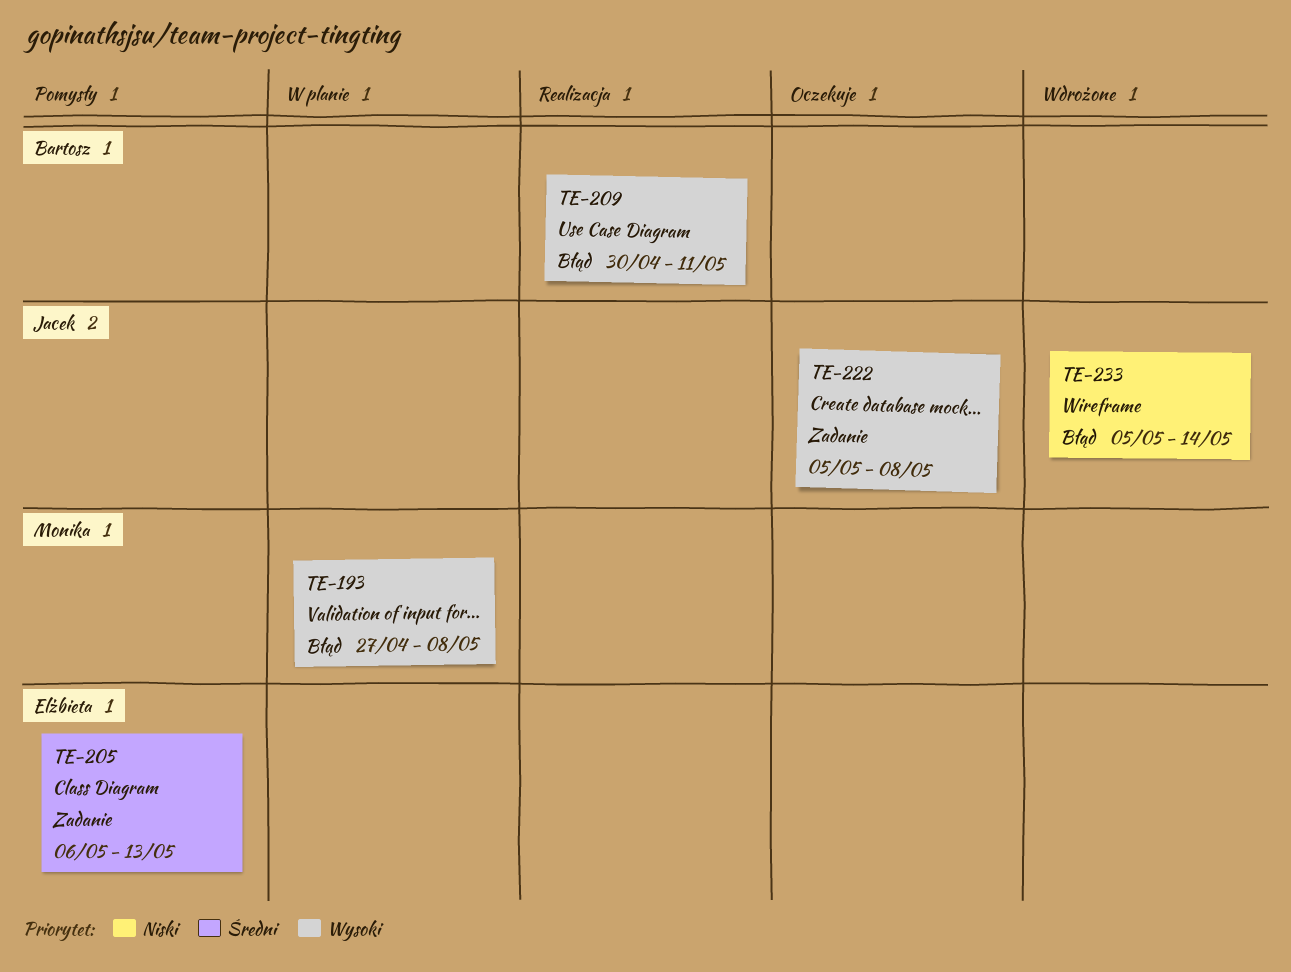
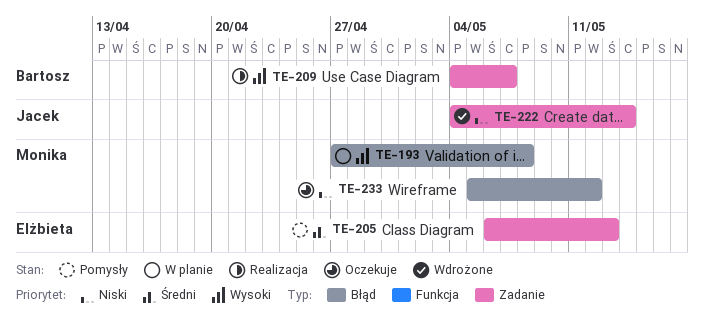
TE-209, label: Błąd -> Zadanie
TE-209, start: Apr 30 -> May 4
TE-209, due: May 11 -> May 7
TE-222, status: Oczekuje -> Wdrożone
TE-222, priority: Wysoki -> Niski
TE-222, start: May 5 -> May 4
TE-222, due: May 8 -> May 14
TE-233, status: Wdrożone -> Oczekuje
TE-233, owner: Jacek -> Monika
TE-233, due: May 14 -> May 12

